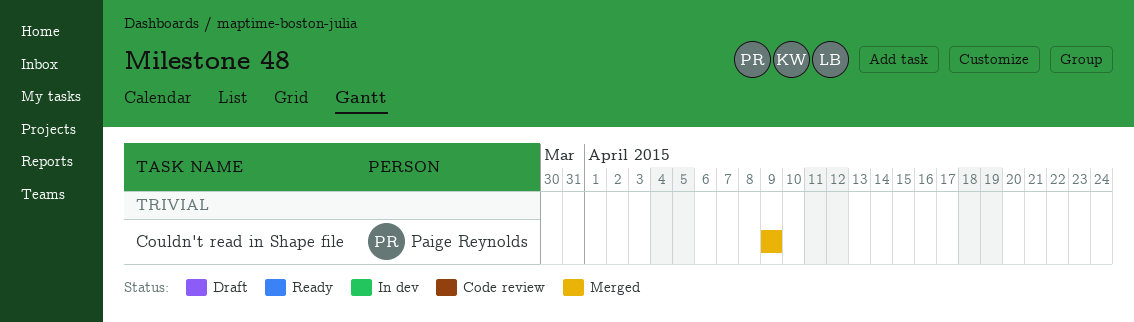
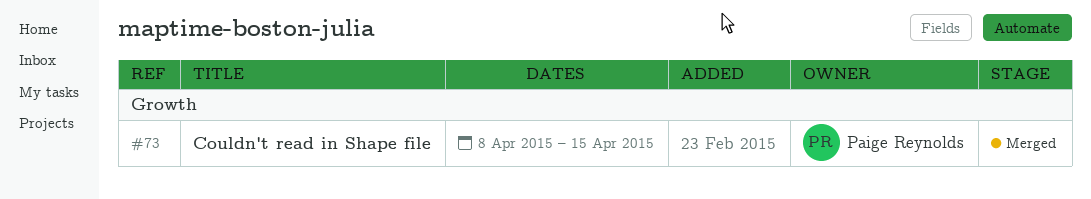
Couldn't read in Shape file, start: Apr 9 -> Apr 8
Couldn't read in Shape file, due: Apr 9 -> Apr 15

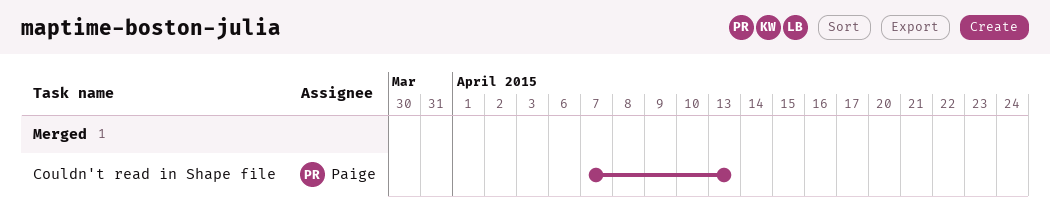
Couldn't read in Shape file, start: Apr 8 -> Apr 7
Couldn't read in Shape file, due: Apr 15 -> Apr 13

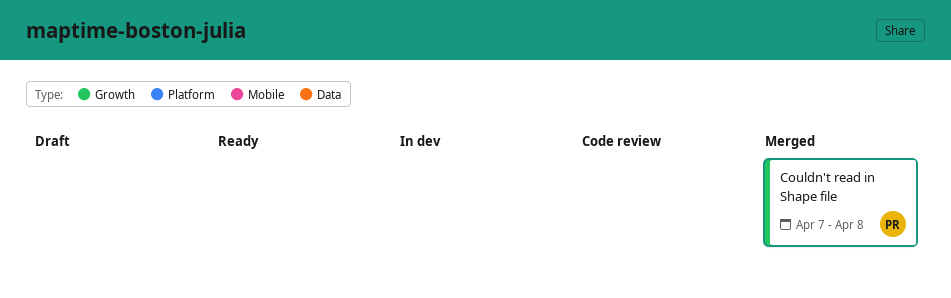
Couldn't read in Shape file, due: Apr 13 -> Apr 8

